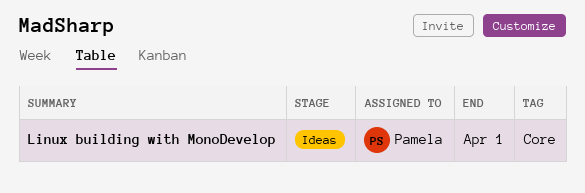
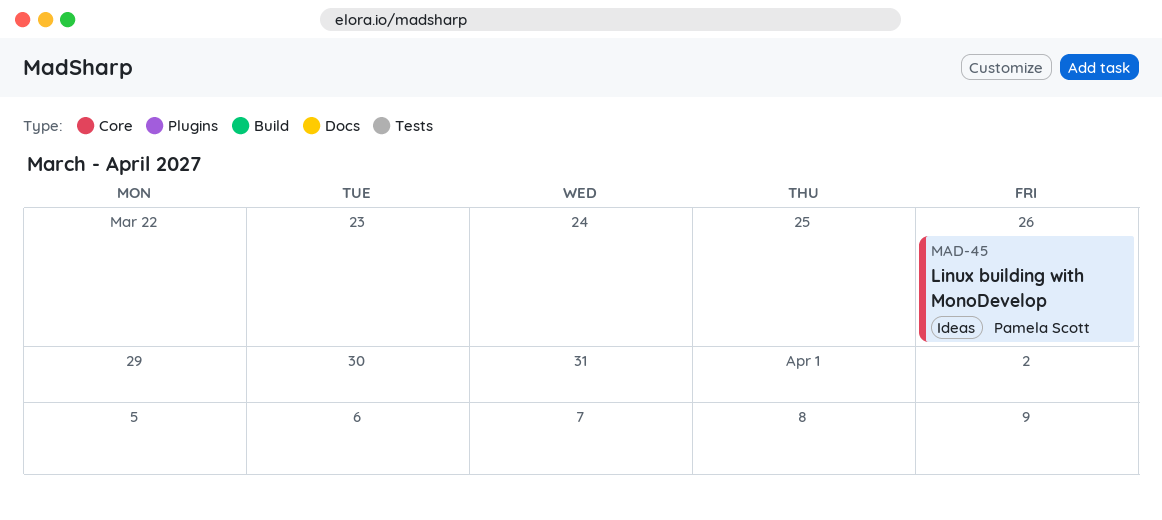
Linux building with MonoDevelop, due: Apr 1 -> Mar 26

